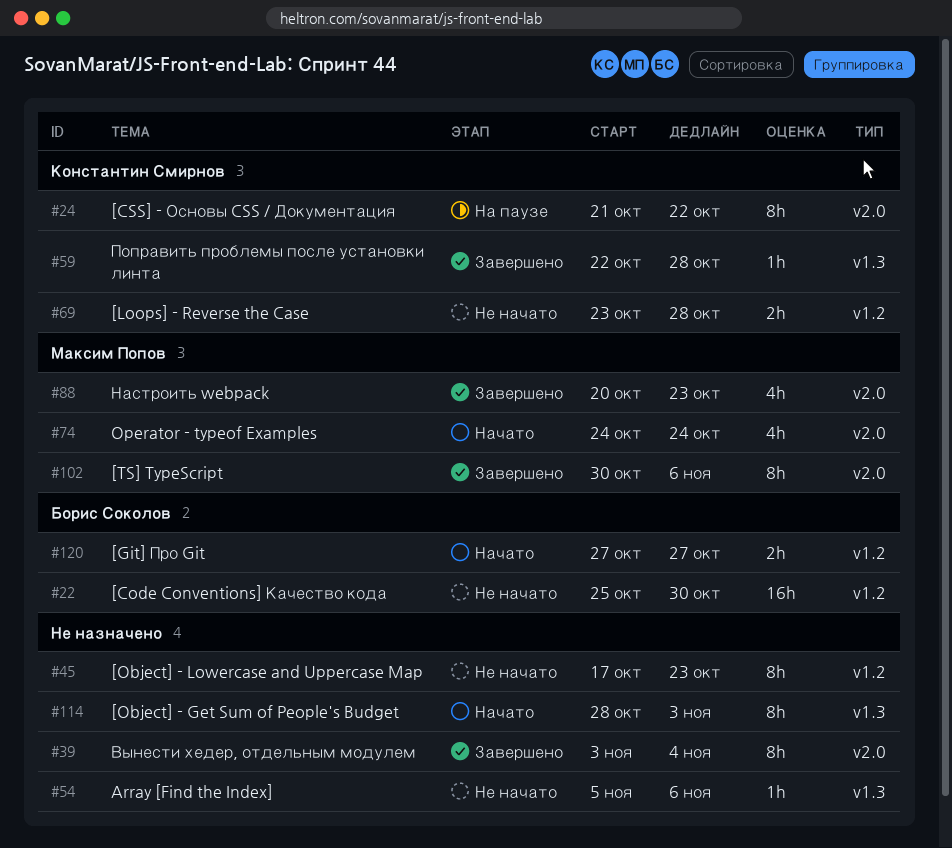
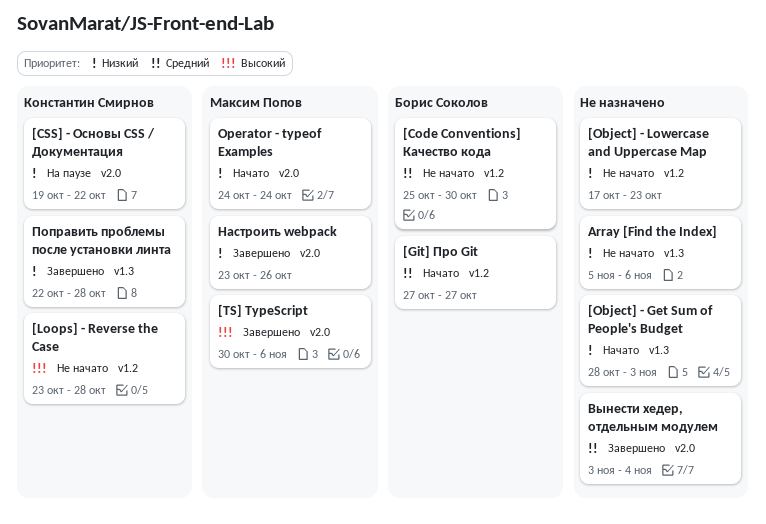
[CSS] - Основы CSS / Документация, start: Oct 21 -> Oct 19
Настроить webpack, start: Oct 20 -> Oct 23
Настроить webpack, due: Oct 23 -> Oct 26

